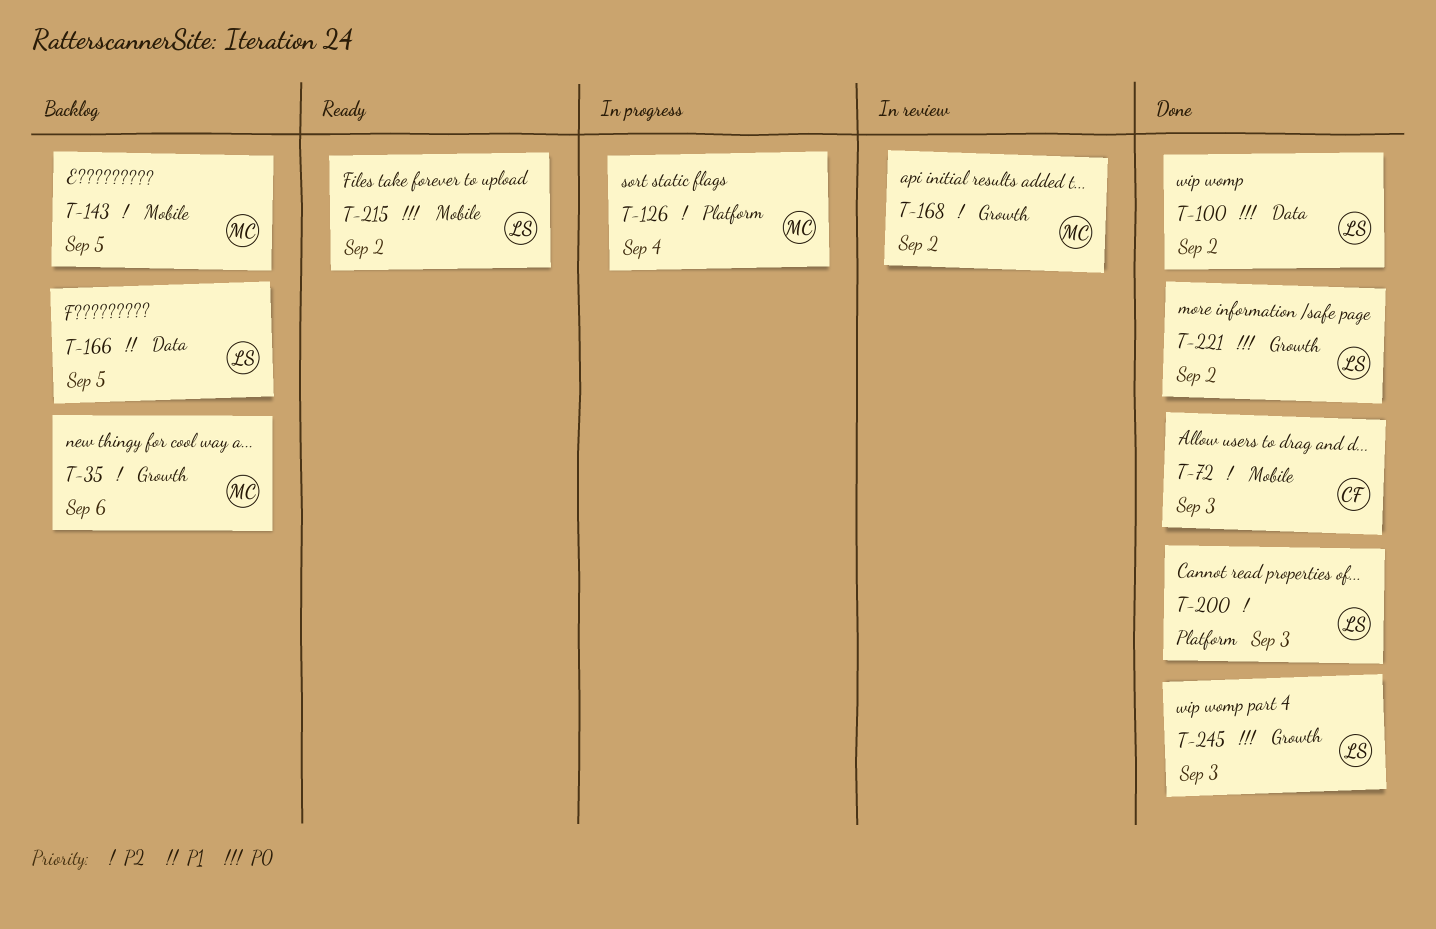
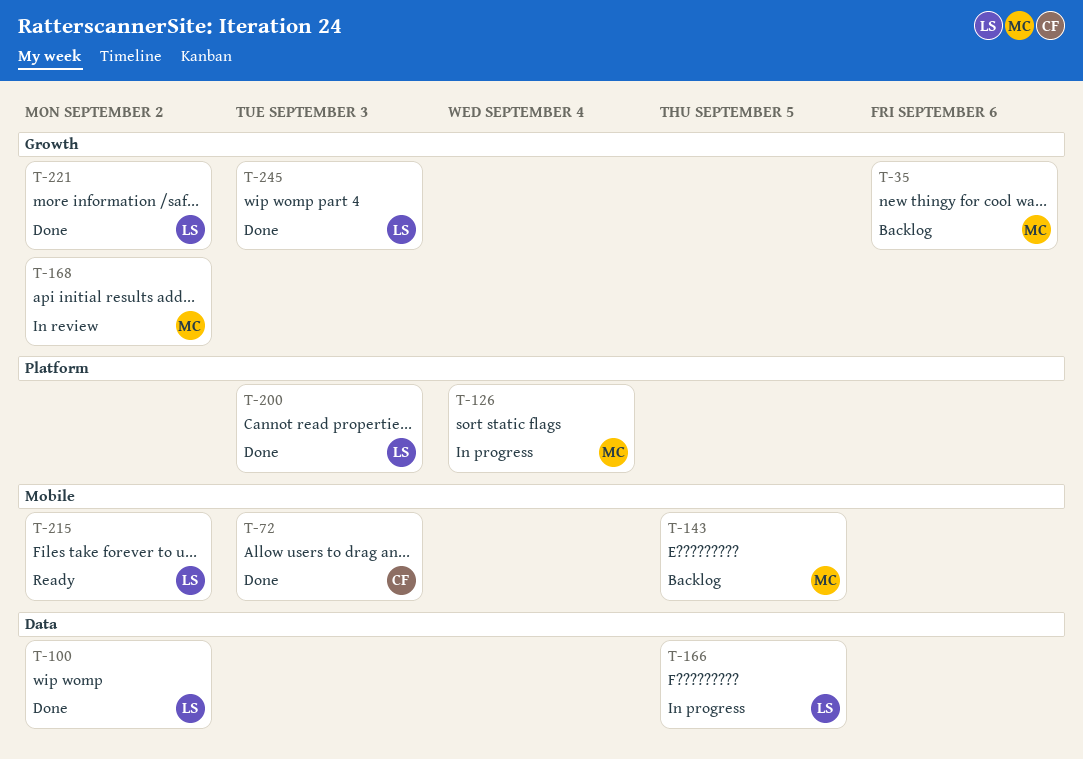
T-166, status: Backlog -> In progress

